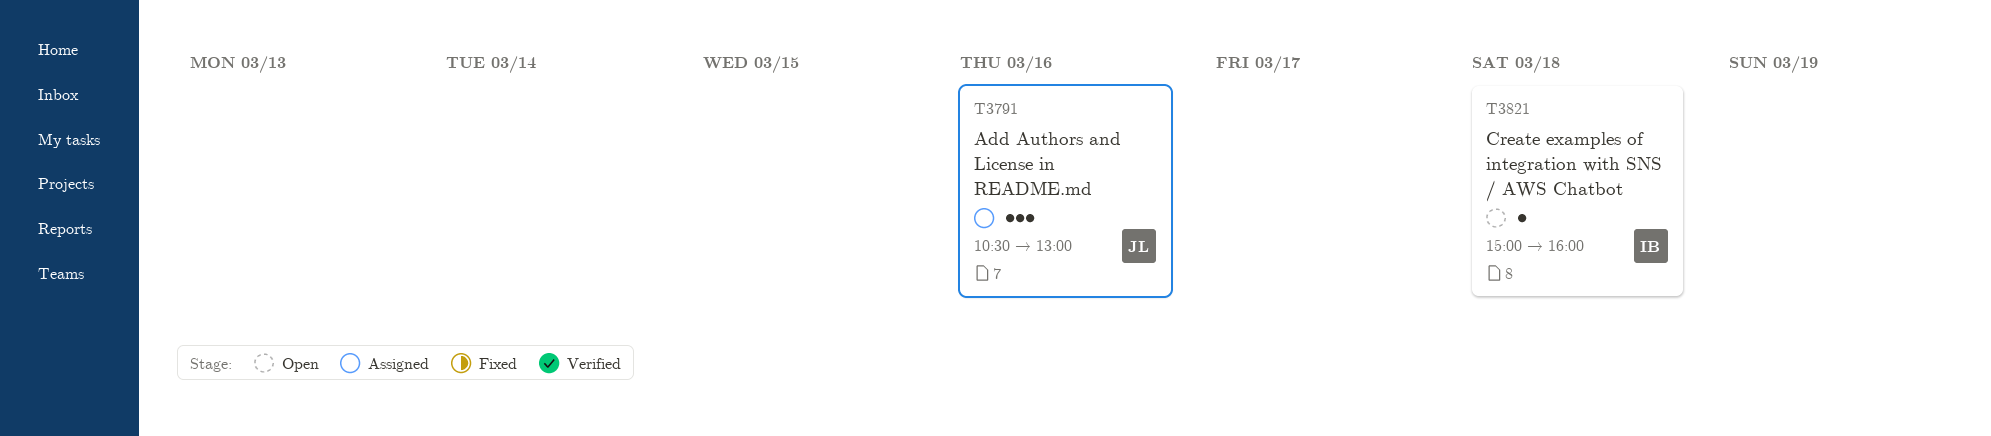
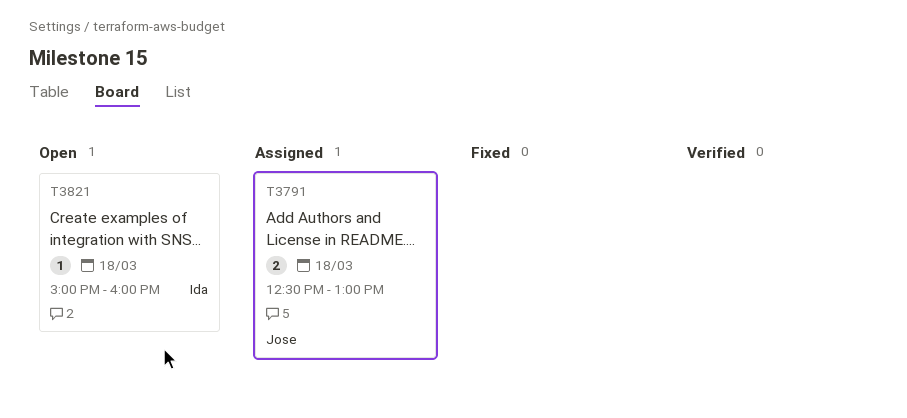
T3791, estimate: 3 -> 2
T3791, day: Mar 16 -> Mar 18
T3791, begins: 10:30 -> 12:30

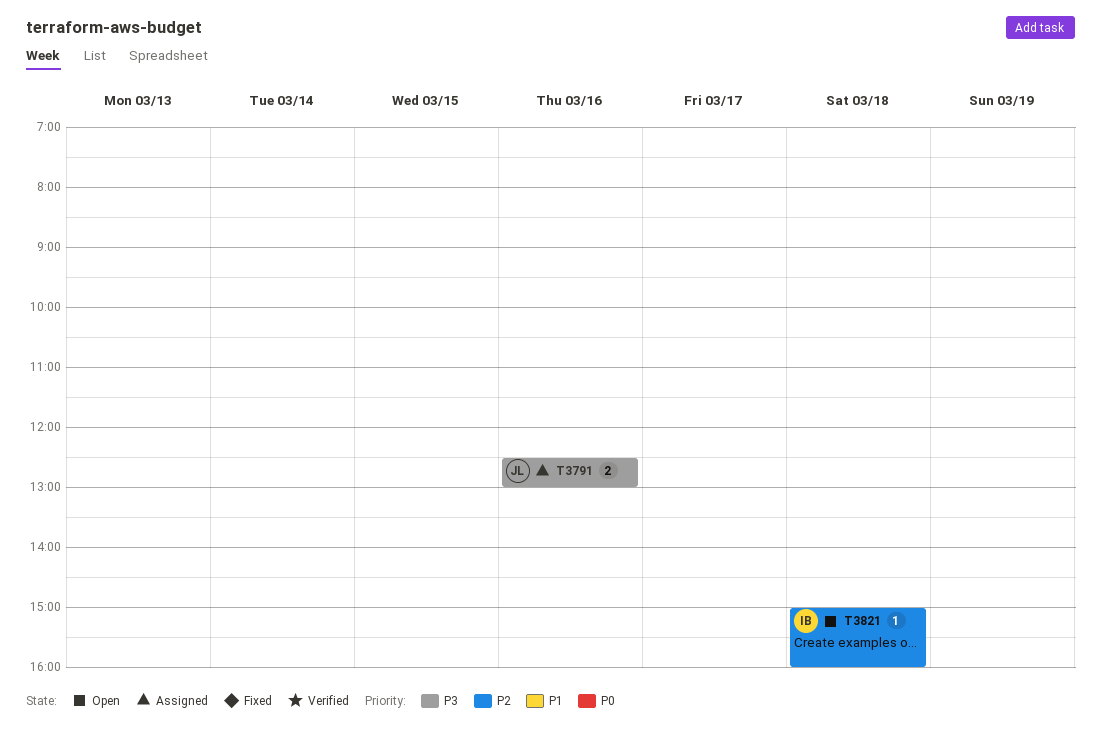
T3791, day: Mar 18 -> Mar 16

